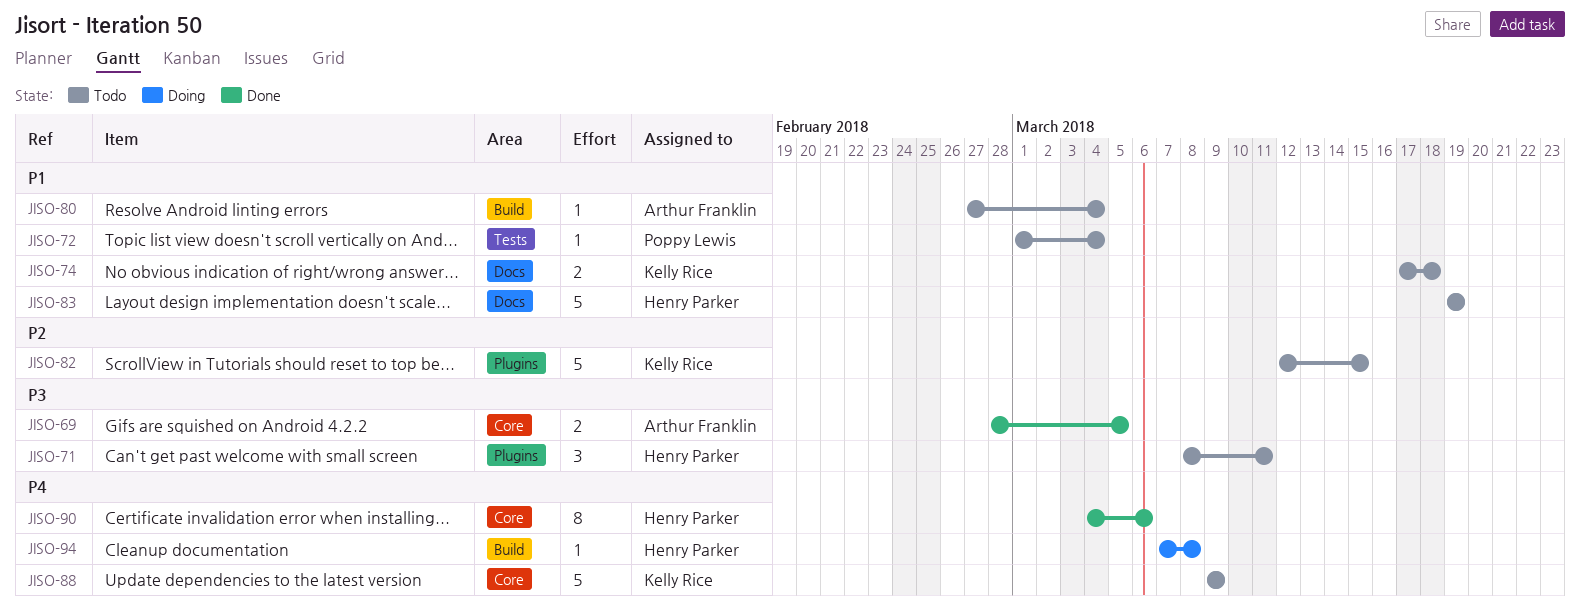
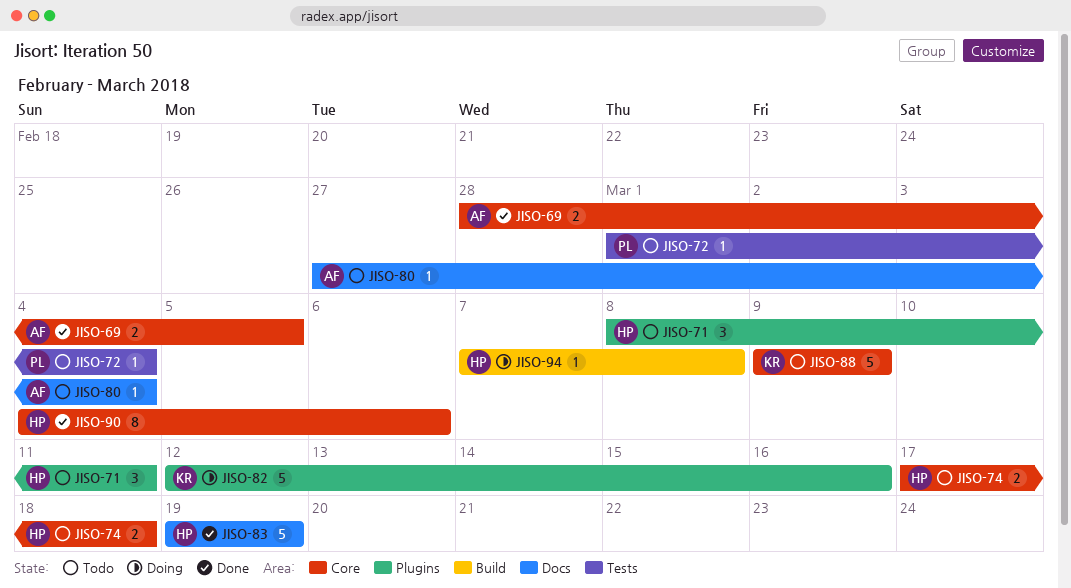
JISO-74, owner: Kelly Rice -> Henry Parker
JISO-74, label: Docs -> Core
JISO-80, label: Build -> Docs
JISO-82, status: Todo -> Doing
JISO-82, due: Mar 15 -> Mar 16
JISO-83, status: Todo -> Done

